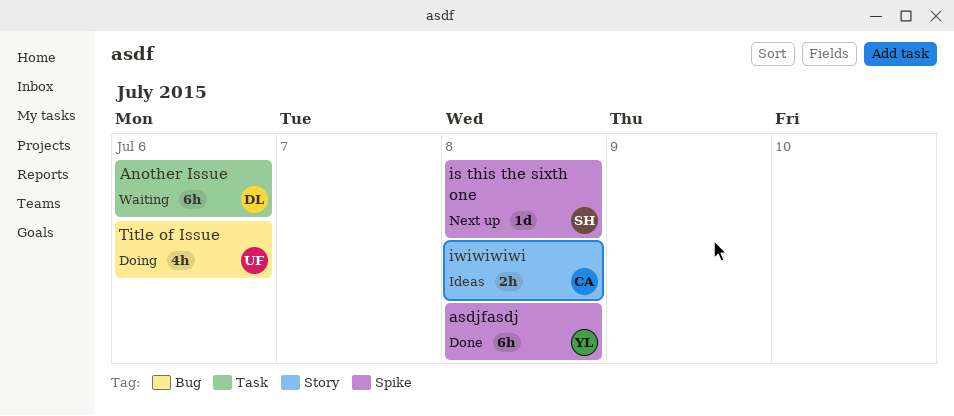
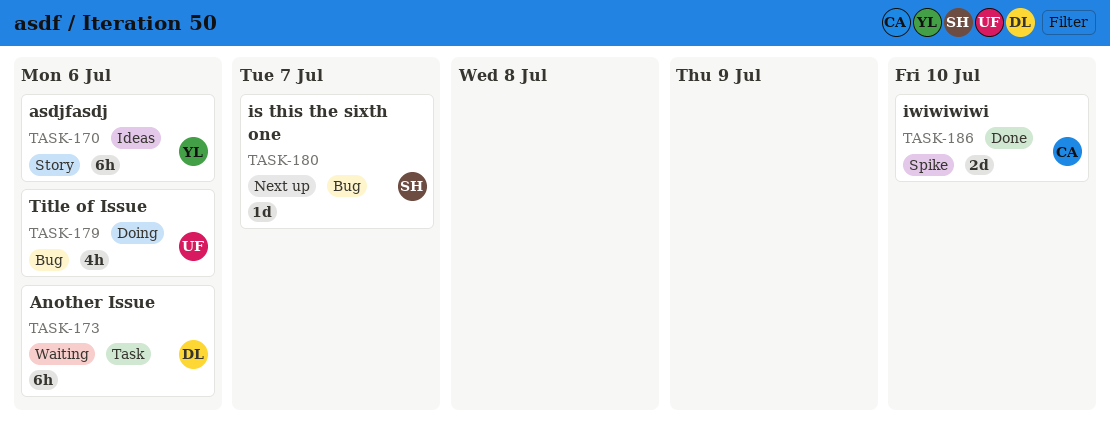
asdjfasdj, status: Done -> Ideas
asdjfasdj, label: Spike -> Story
asdjfasdj, due: Jul 8 -> Jul 6
is this the sixth one, label: Spike -> Bug
is this the sixth one, due: Jul 8 -> Jul 7
iwiwiwiwi, status: Ideas -> Done
iwiwiwiwi, label: Story -> Spike
iwiwiwiwi, estimate: 2h -> 2d
iwiwiwiwi, due: Jul 8 -> Jul 10

